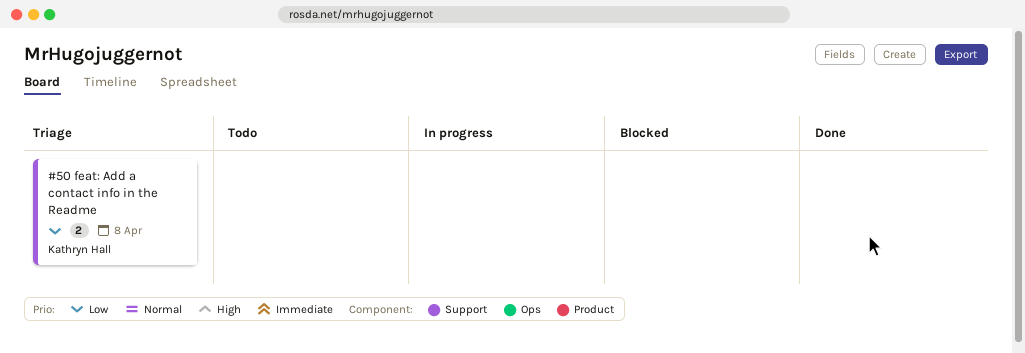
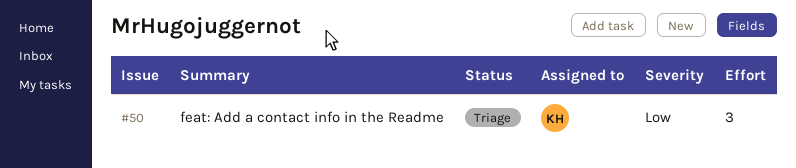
#50, estimate: 2 -> 3

